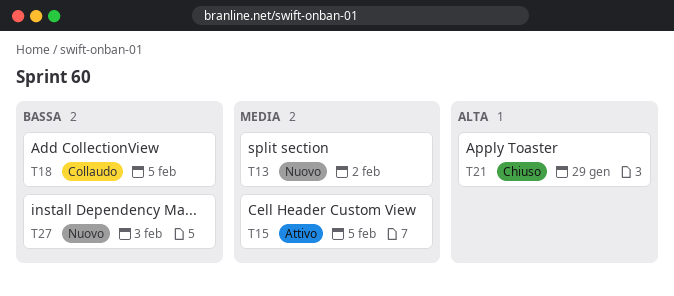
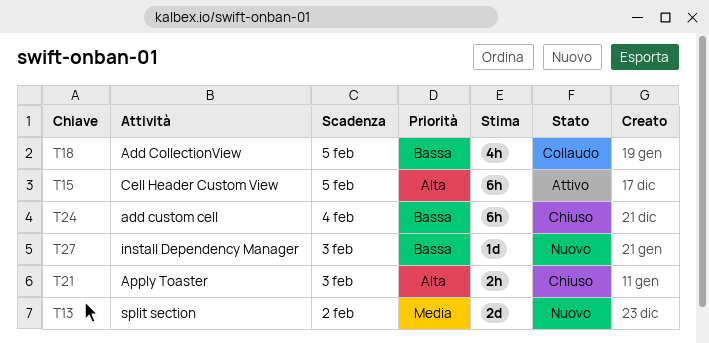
T15, priority: Media -> Alta
T21, due: Jan 29 -> Feb 3
T24: none -> present

